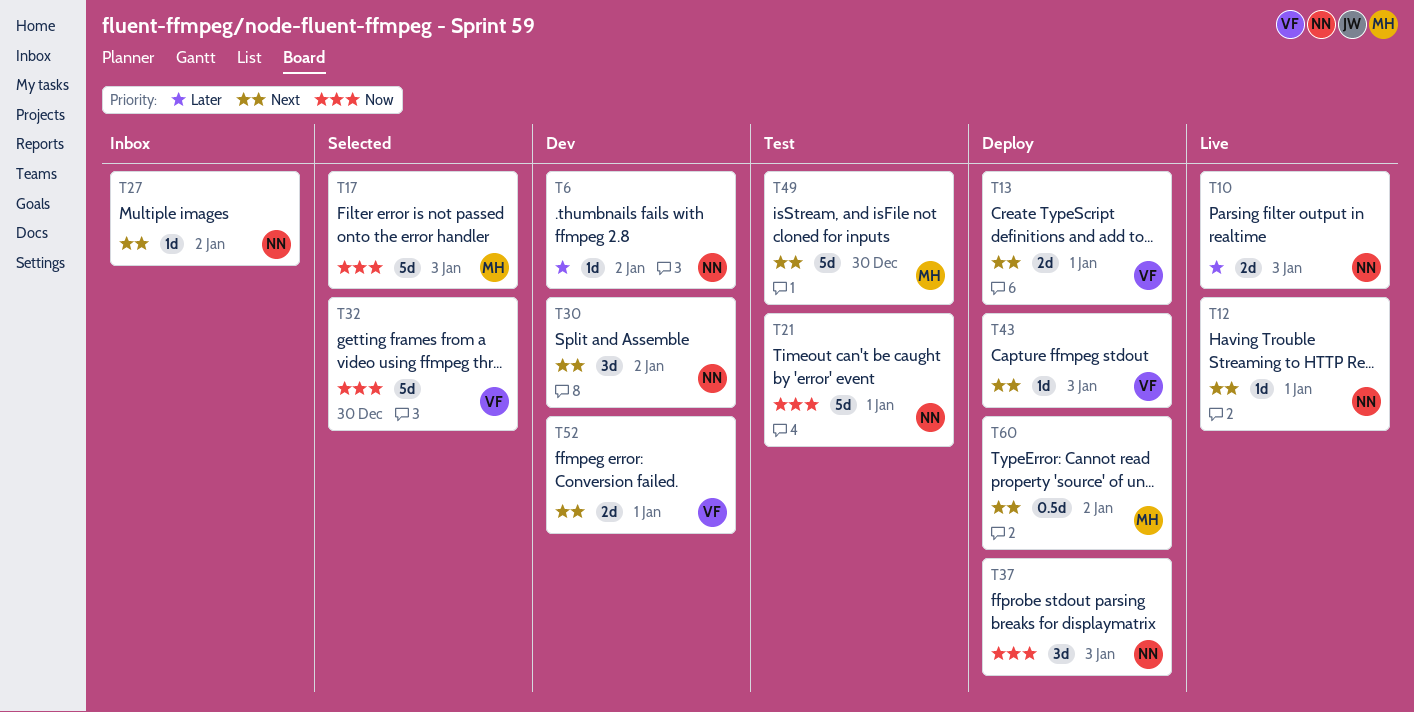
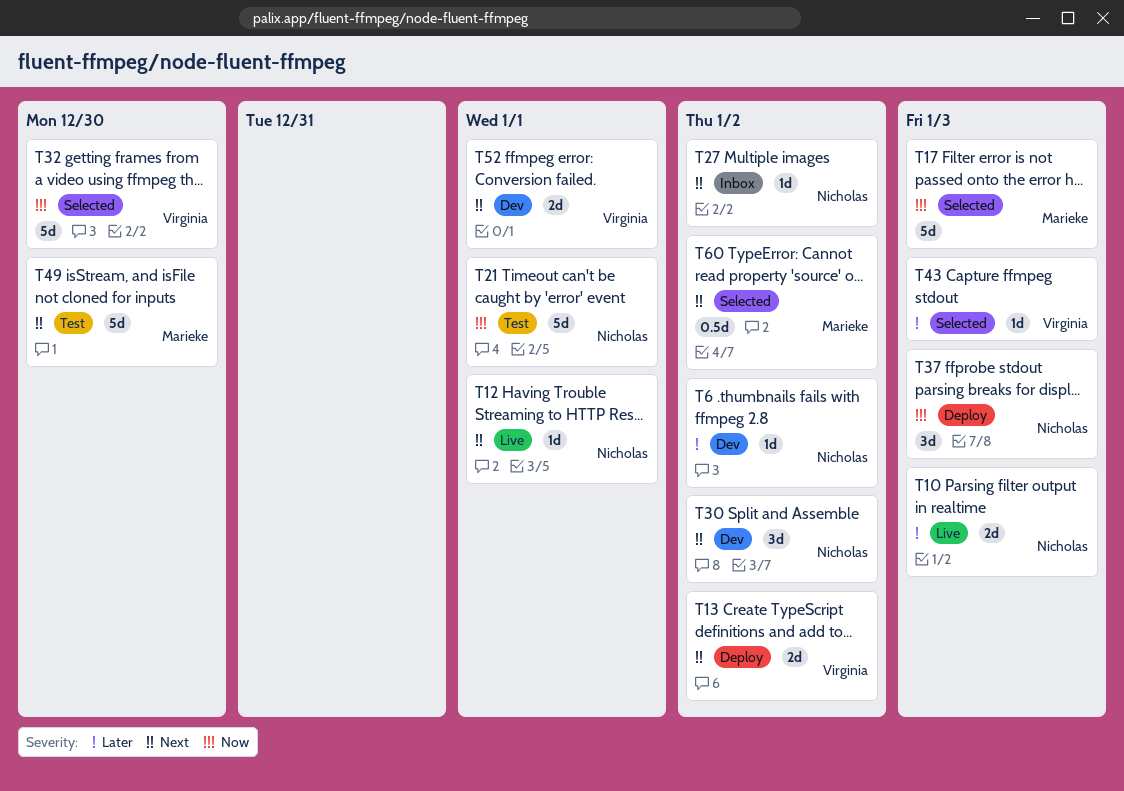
T13, due: Jan 1 -> Jan 2
T43, status: Deploy -> Selected
T43, priority: Next -> Later
T60, status: Deploy -> Selected

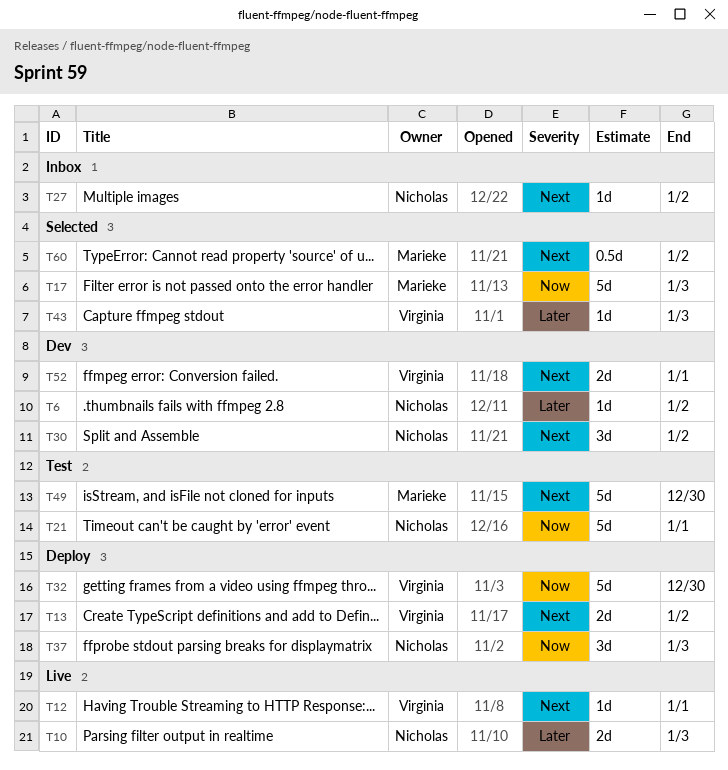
T12, owner: Nicholas -> Virginia
T32, status: Selected -> Deploy

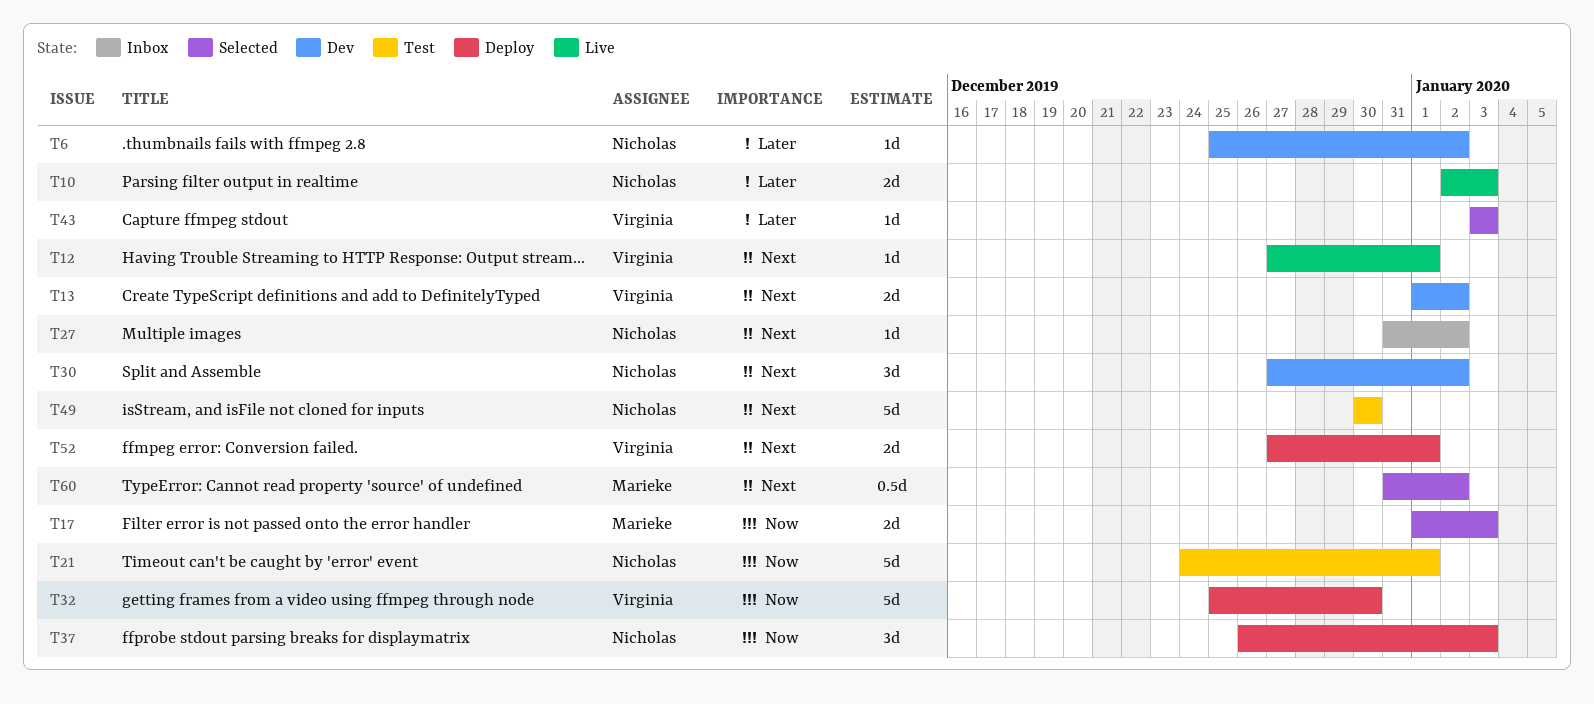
T13, status: Deploy -> Dev
T17, estimate: 5d -> 2d
T49, owner: Marieke -> Nicholas
T52, status: Dev -> Deploy

